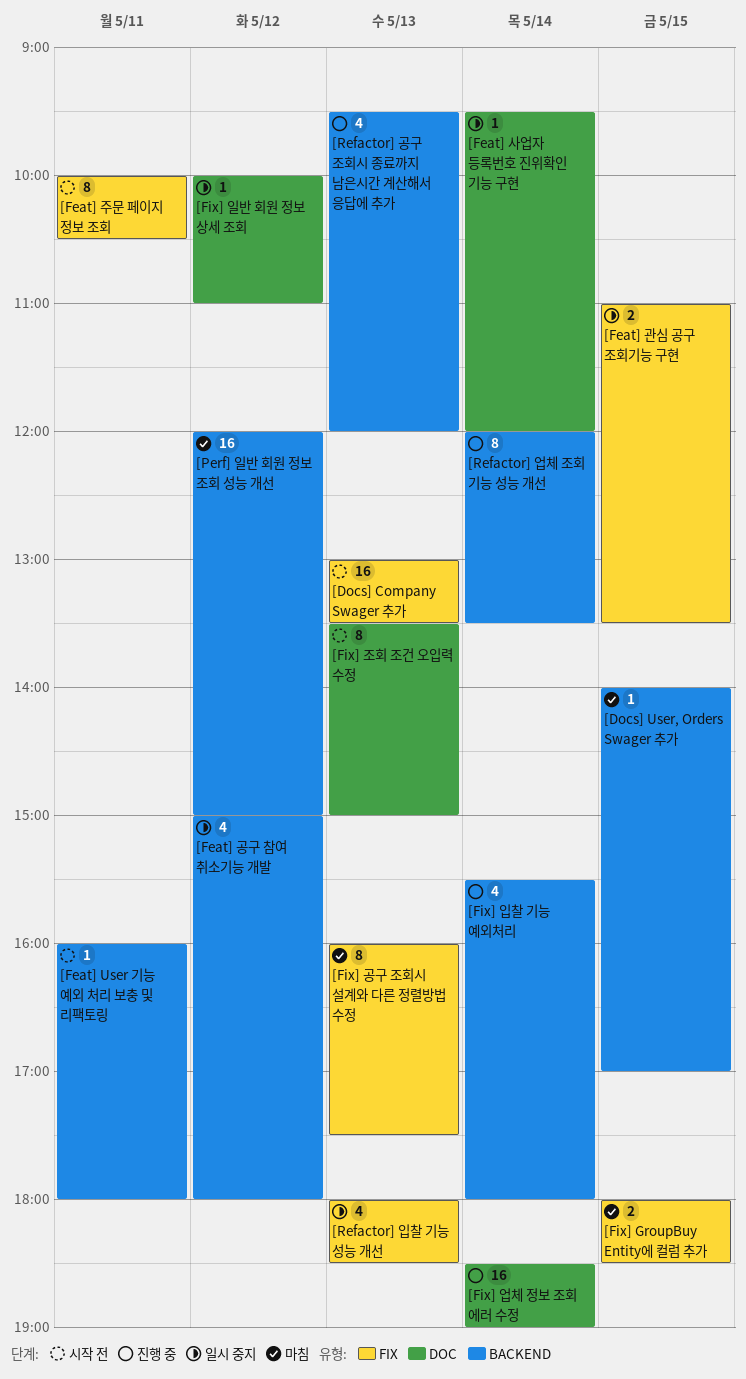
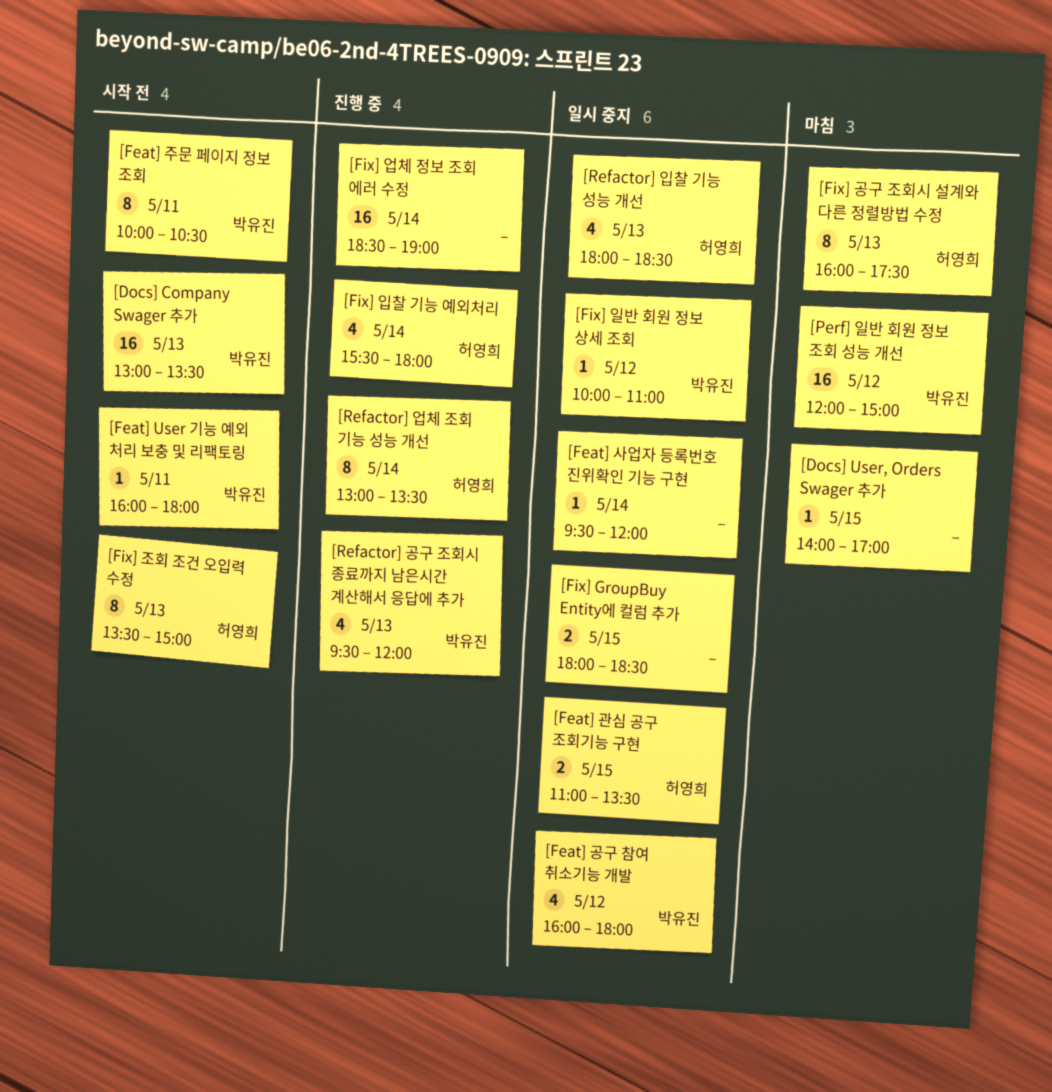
[Feat] 공구 참여 취소기능 개발, begins: 15:00 -> 16:00
[Fix] GroupBuy Entity에 컬럼 추가, status: 마침 -> 일시 중지
[Refactor] 업체 조회 기능 성능 개선, begins: 12:00 -> 13:00

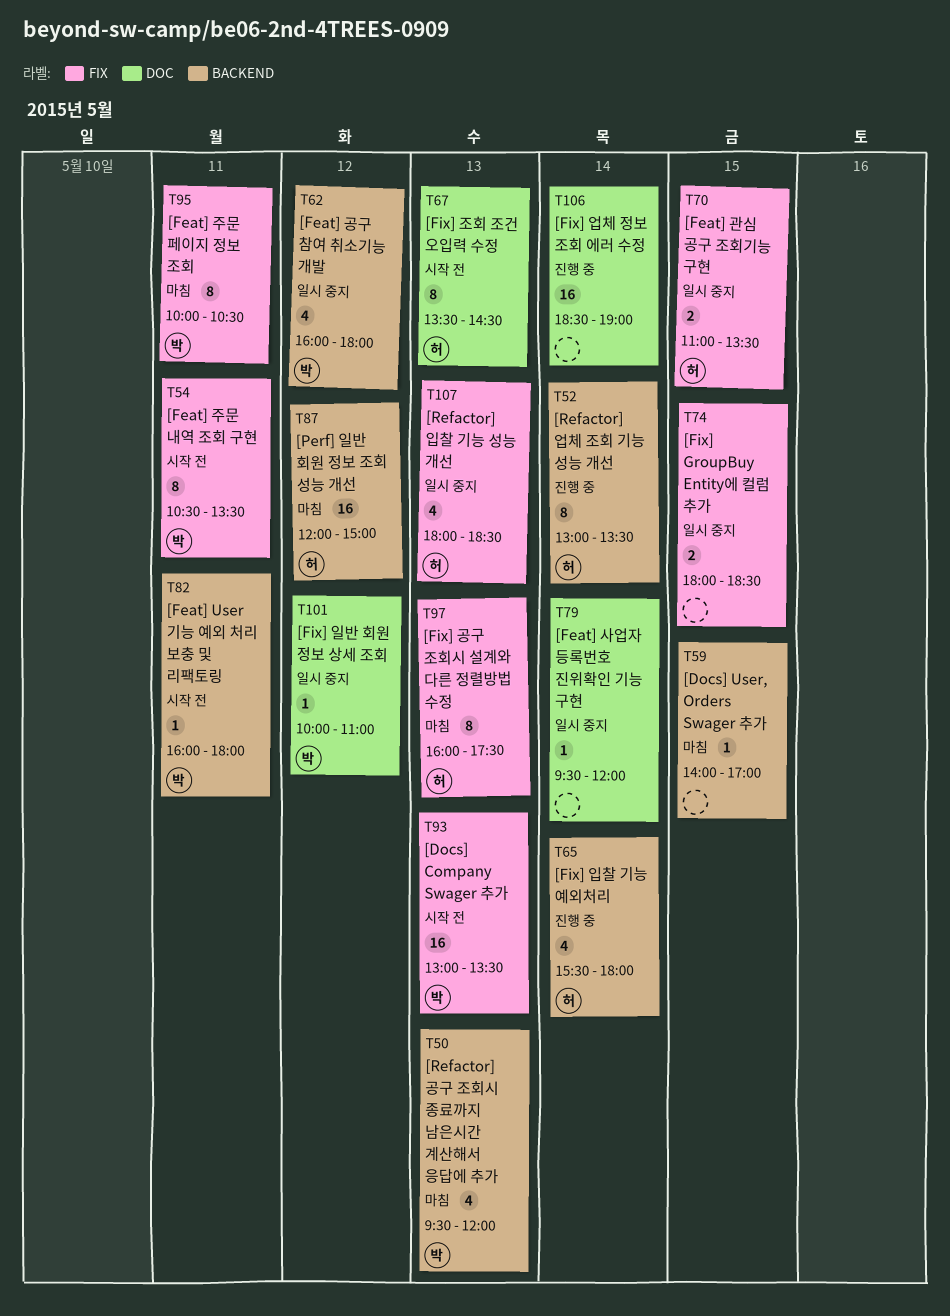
[Feat] 주문 내역 조회 구현: none -> present
[Feat] 주문 페이지 정보 조회, status: 시작 전 -> 마침
[Fix] 조회 조건 오입력 수정, ends: 15:00 -> 14:30
[Perf] 일반 회원 정보 조회 성능 개선, owner: 박유진 -> 허영희
[Refactor] 공구 조회시 종료까지 남은시간 계산해서 응답에 추가, status: 진행 중 -> 마침

